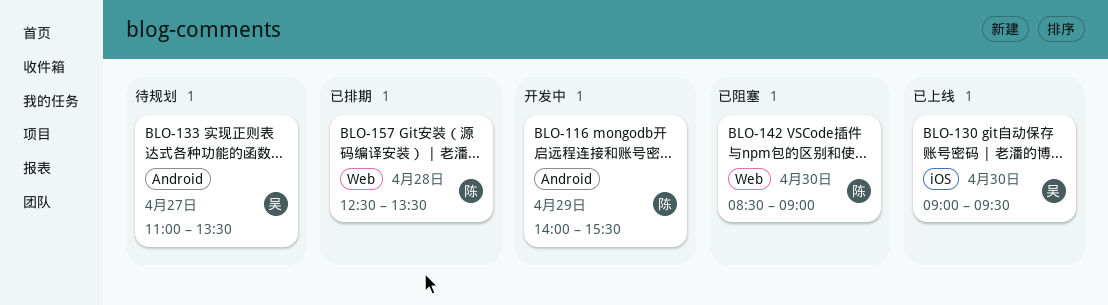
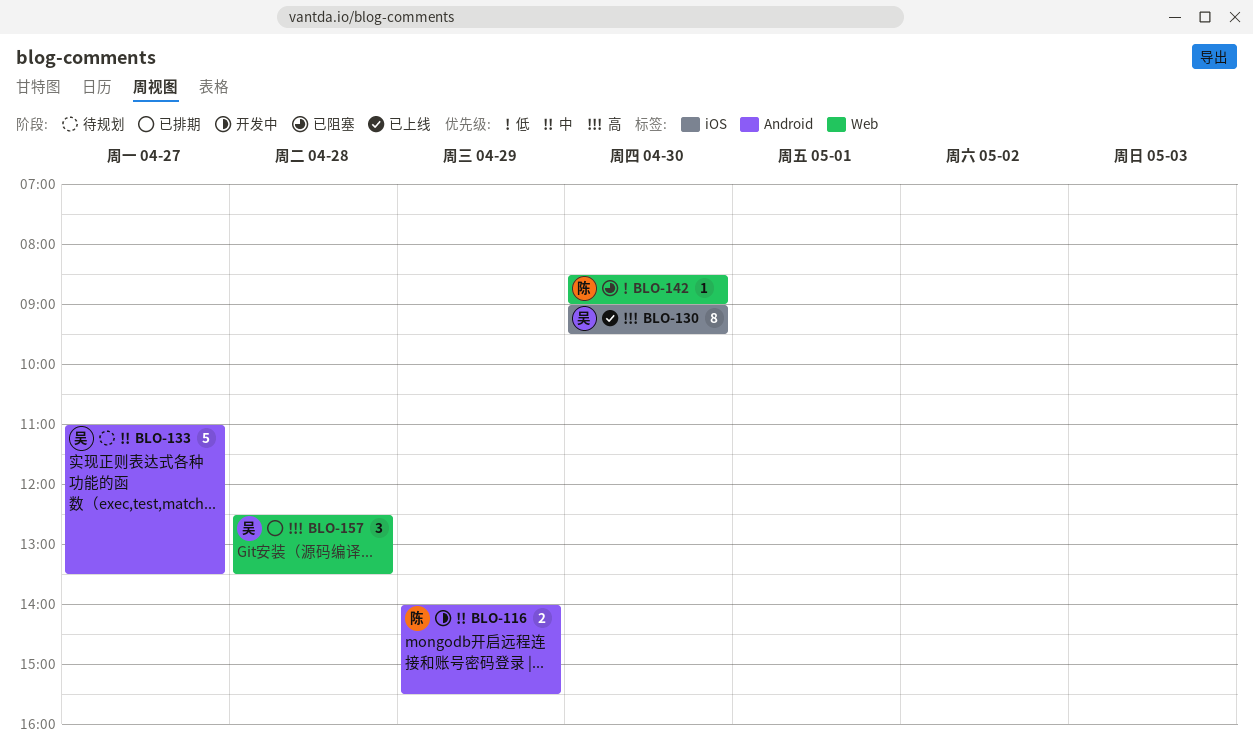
BLO-157, owner: 陈 -> 吴

